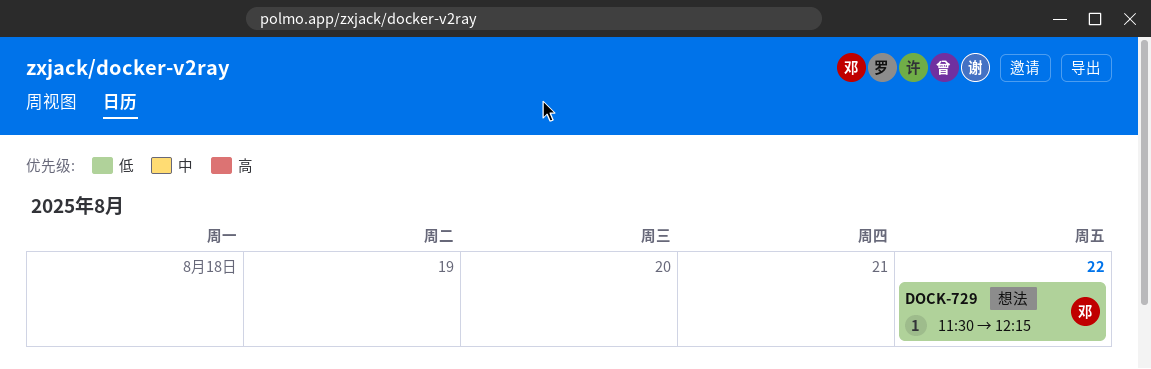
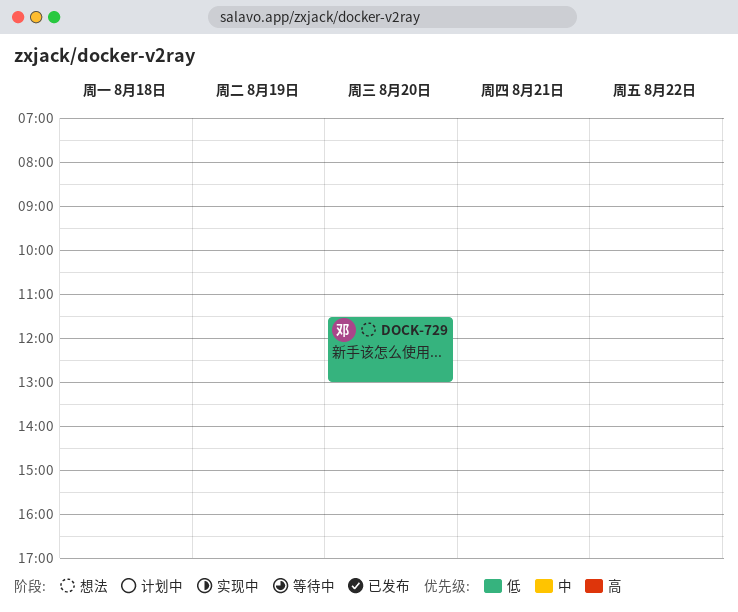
DOCK-729, day: Aug 22 -> Aug 20
DOCK-729, ends: 12:15 -> 13:00

